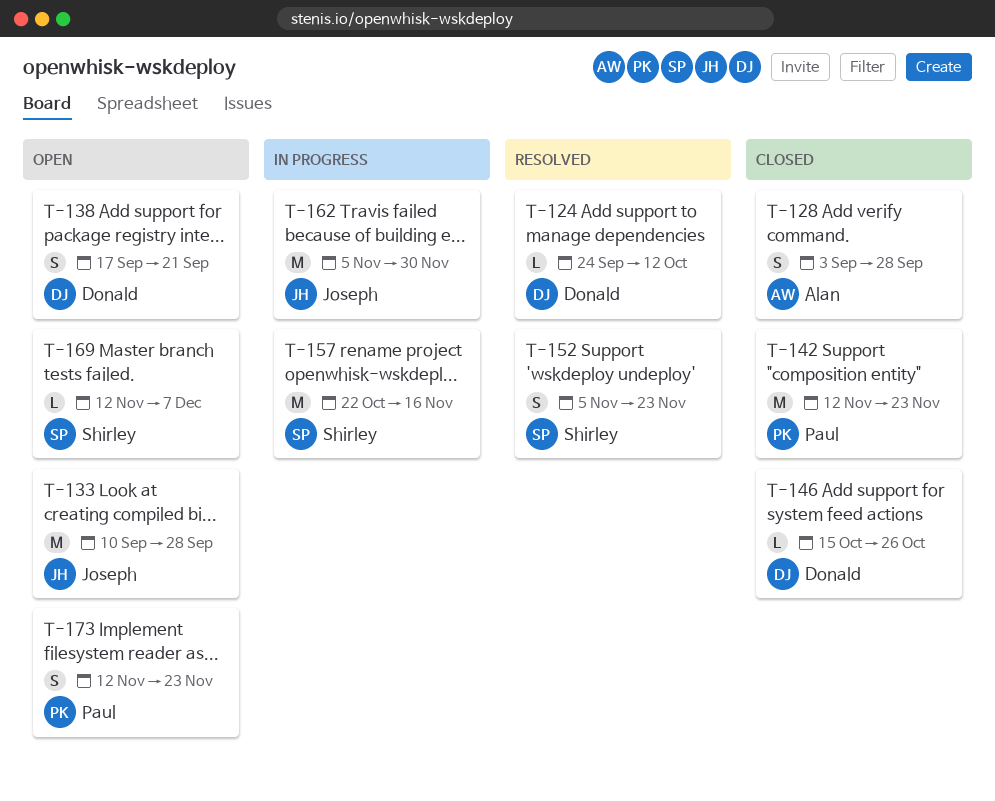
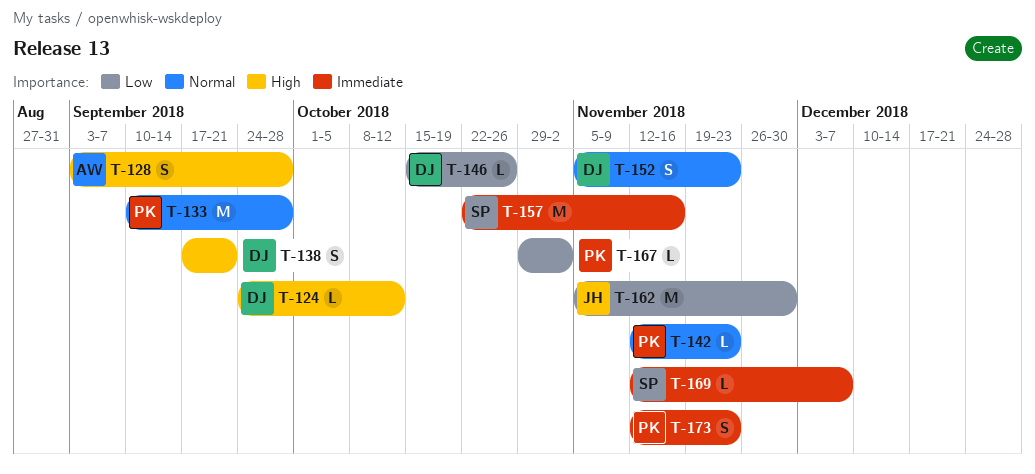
T-133, owner: Joseph -> Paul
T-142, estimate: M -> L
T-152, owner: Shirley -> Donald
T-167: none -> present

